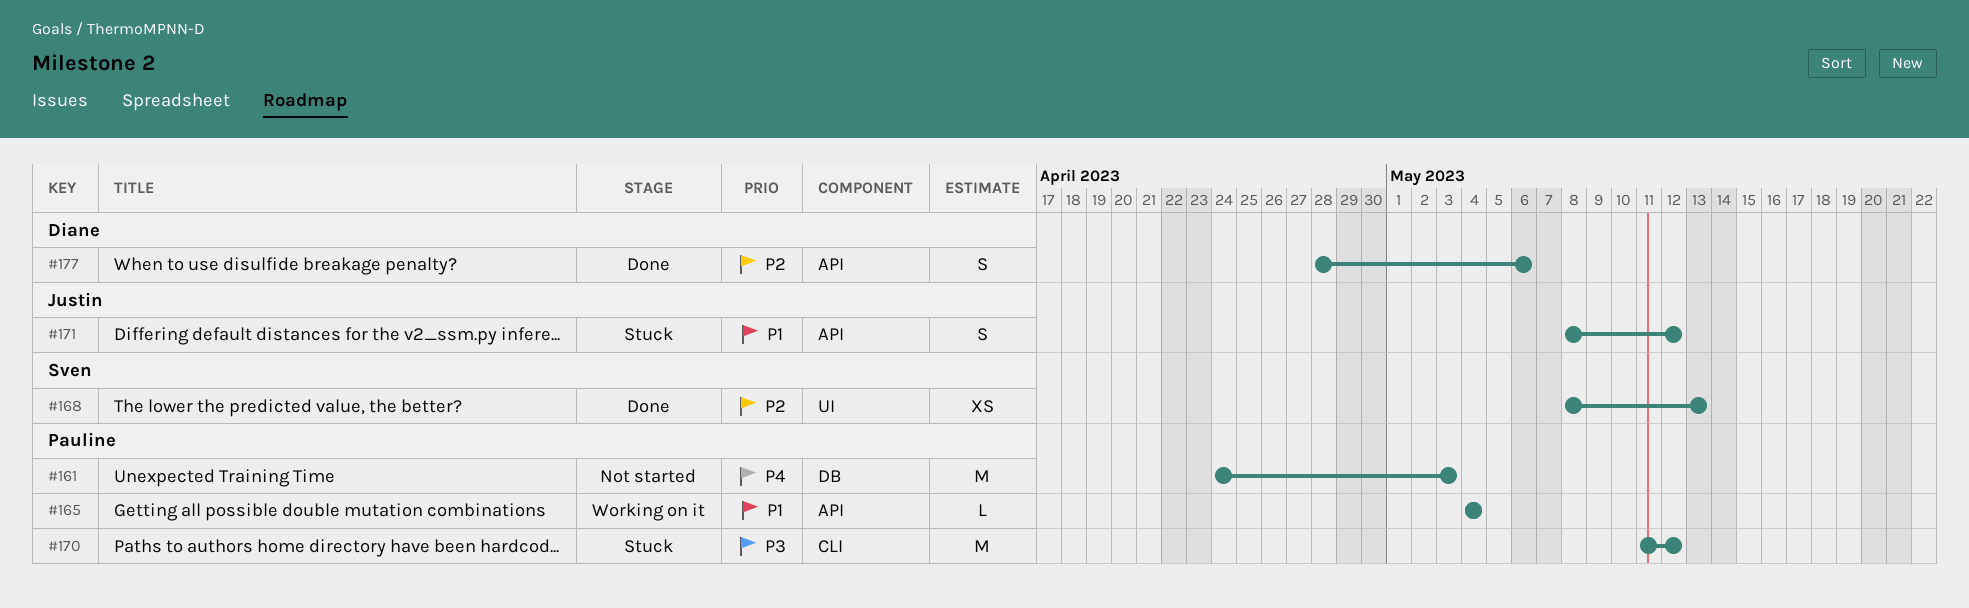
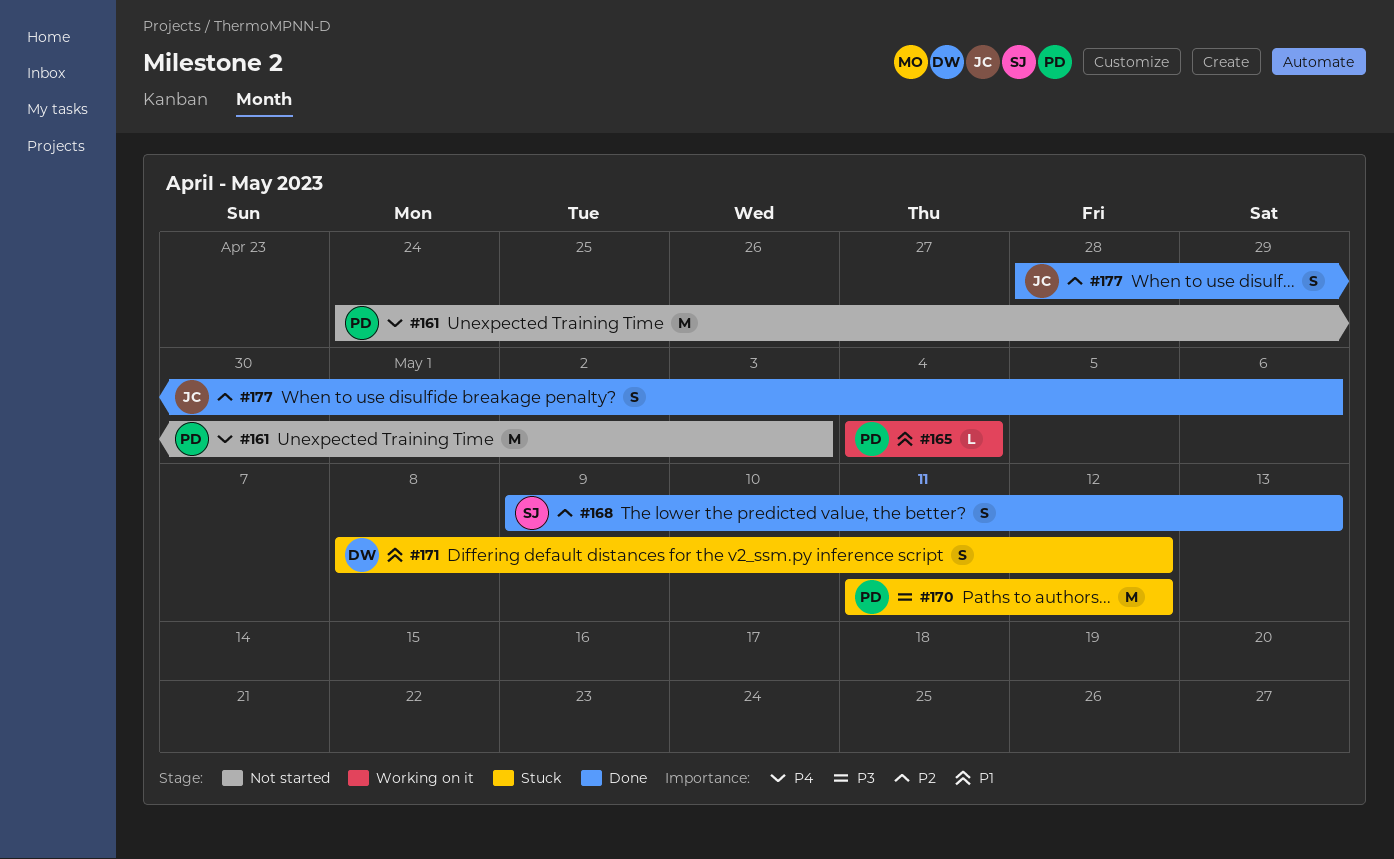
#168, estimate: XS -> S
#168, start: May 8 -> May 9
#171, owner: Justin -> Diane
#177, owner: Diane -> Justin

